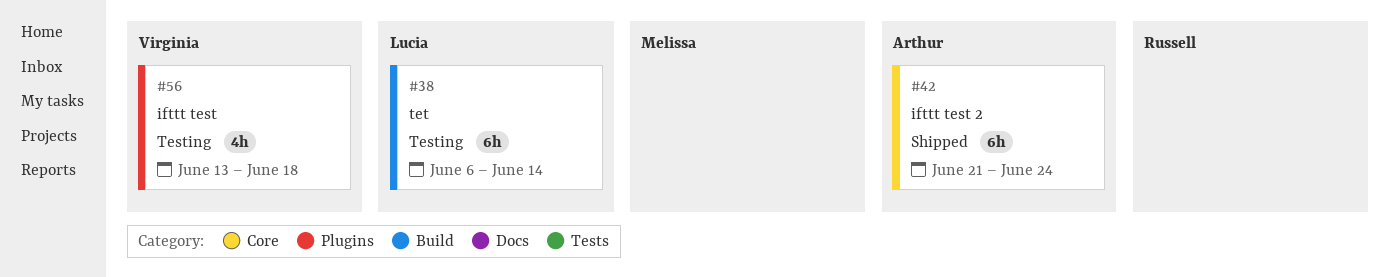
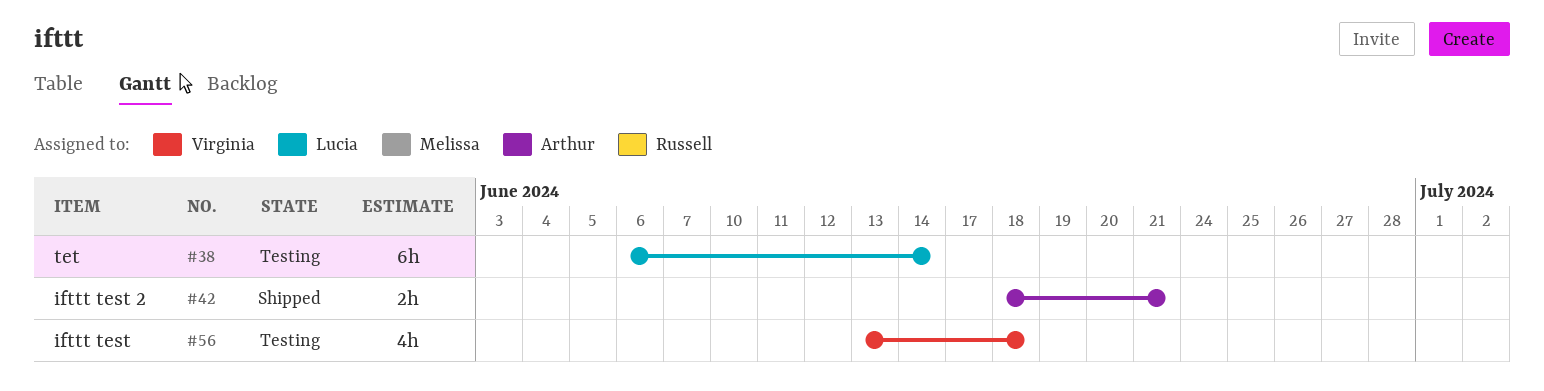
#42, estimate: 6h -> 2h
#42, start: Jun 21 -> Jun 18
#42, due: Jun 24 -> Jun 21

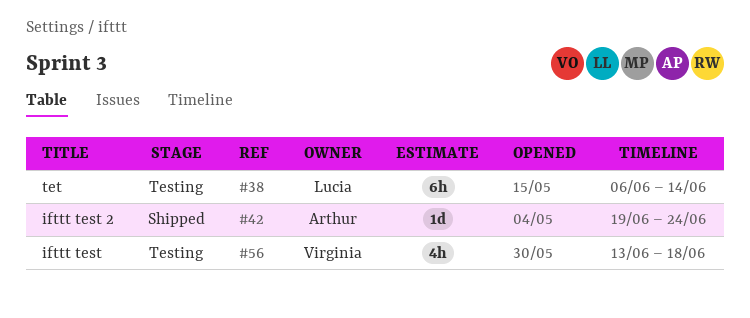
#42, estimate: 2h -> 1d
#42, start: Jun 18 -> Jun 19
#42, due: Jun 21 -> Jun 24

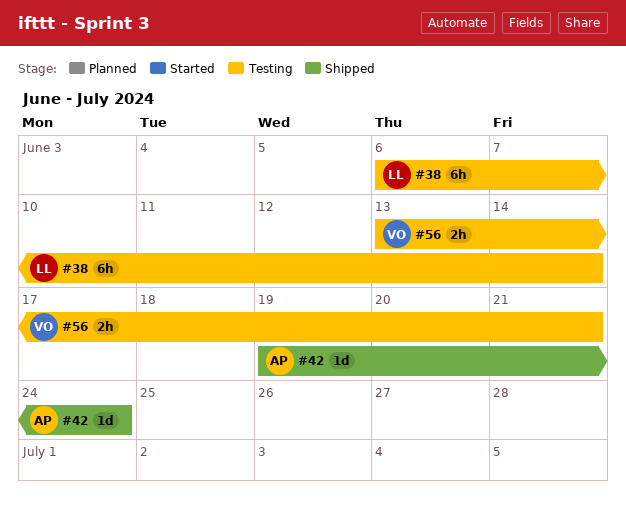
#56, estimate: 4h -> 2h
#56, due: Jun 18 -> Jun 21

